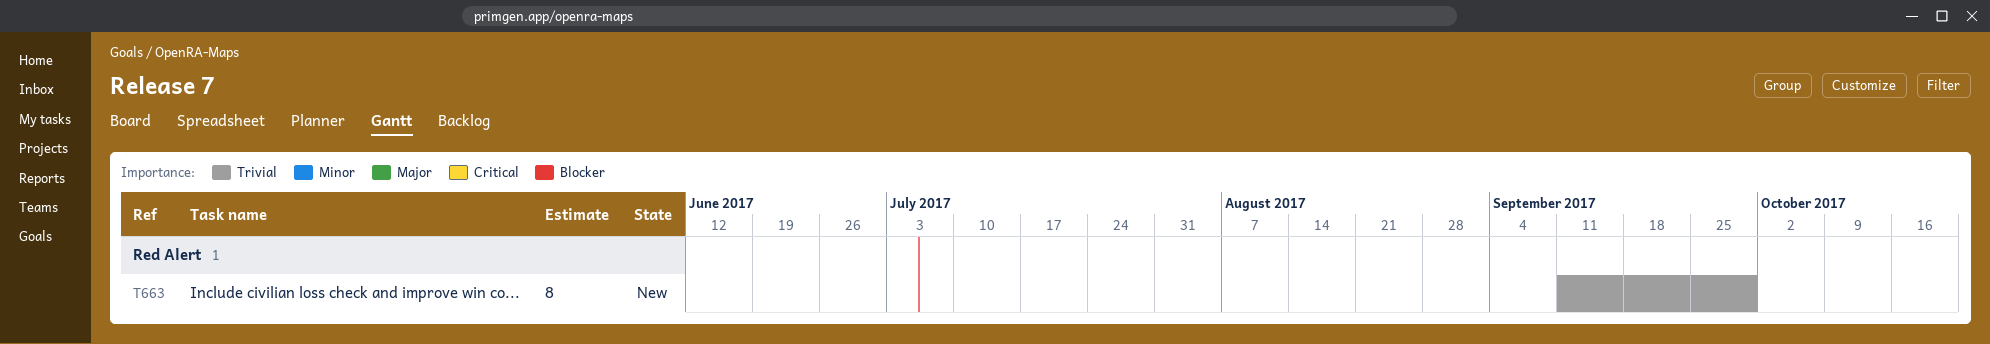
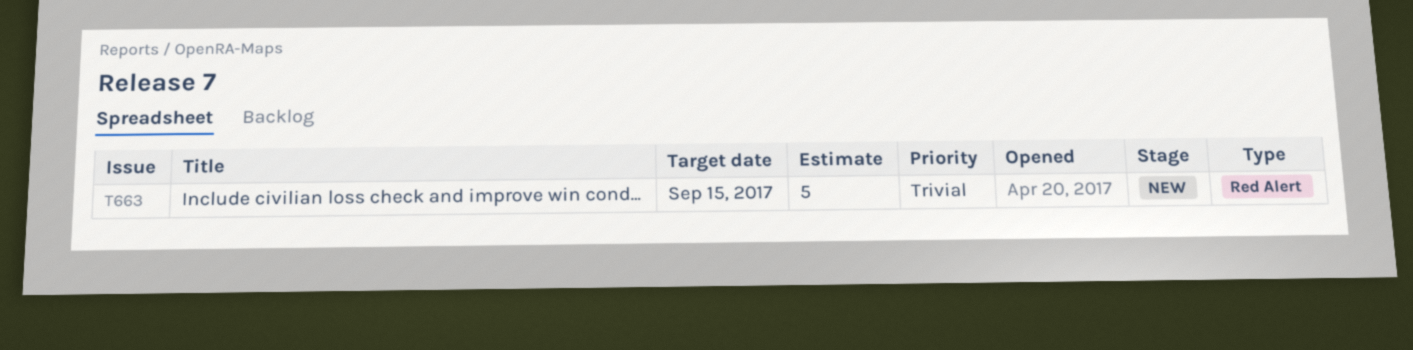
T663, estimate: 8 -> 5
T663, due: Sep 29 -> Sep 15

